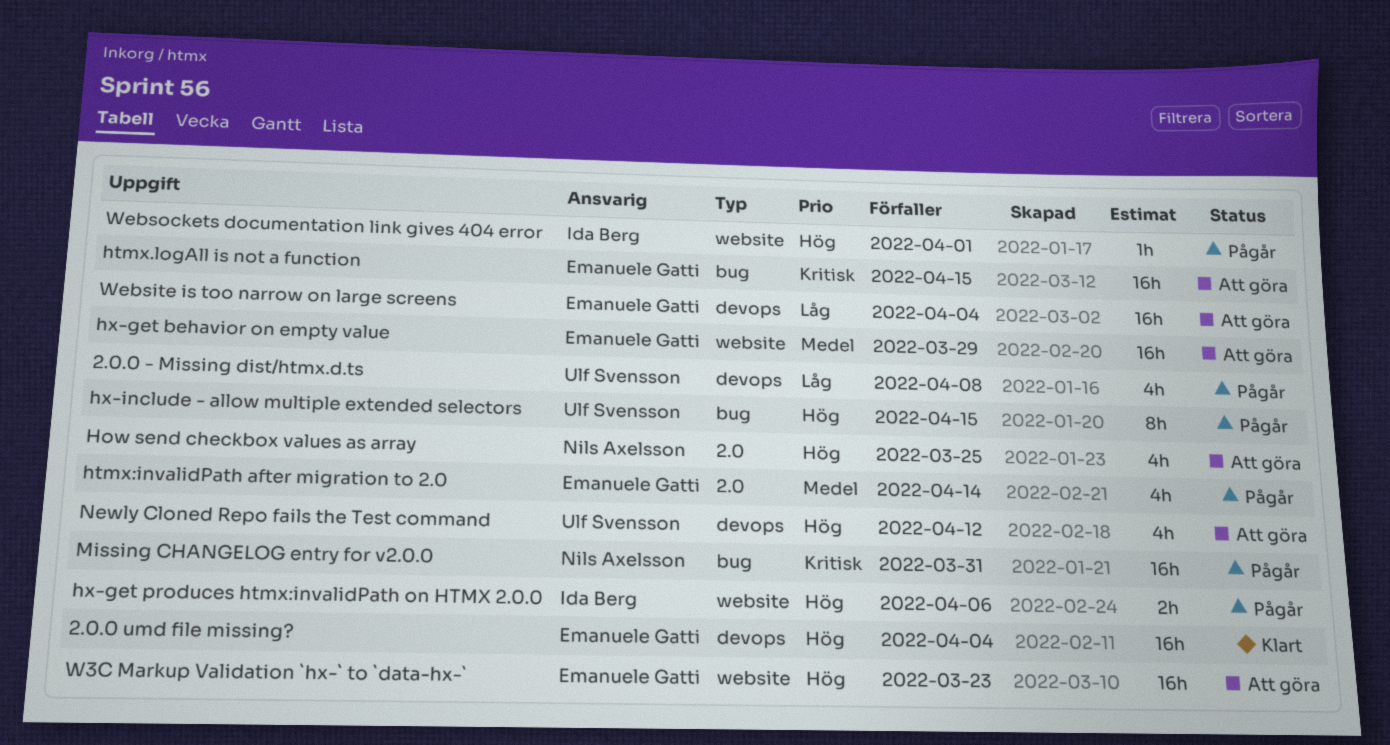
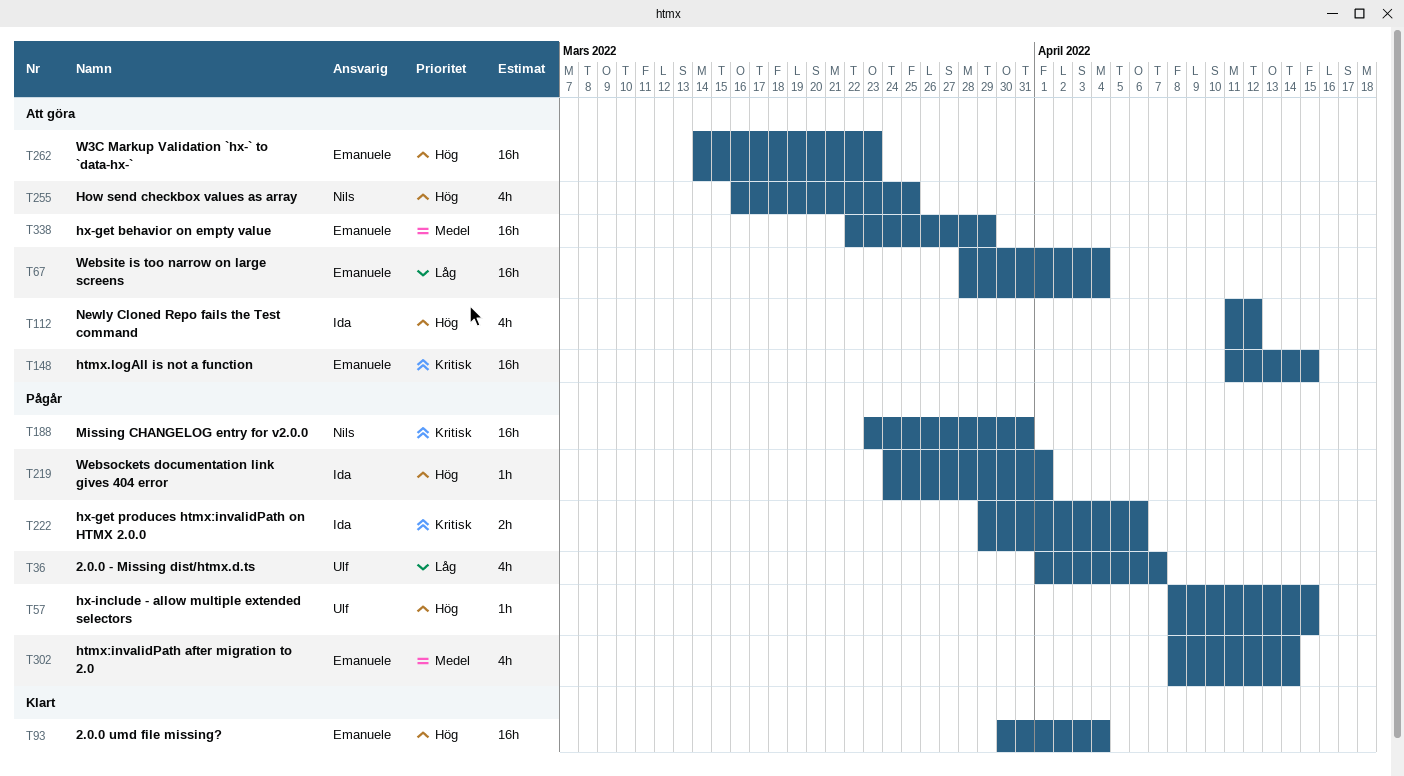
2.0.0 - Missing dist/htmx.d.ts, due: Apr 8 -> Apr 7
hx-get produces htmx:invalidPath on HTMX 2.0.0, priority: Hög -> Kritisk
hx-include - allow multiple extended selectors, estimate: 8h -> 1h
Newly Cloned Repo fails the Test command, owner: Ulf Svensson -> Ida Berg

